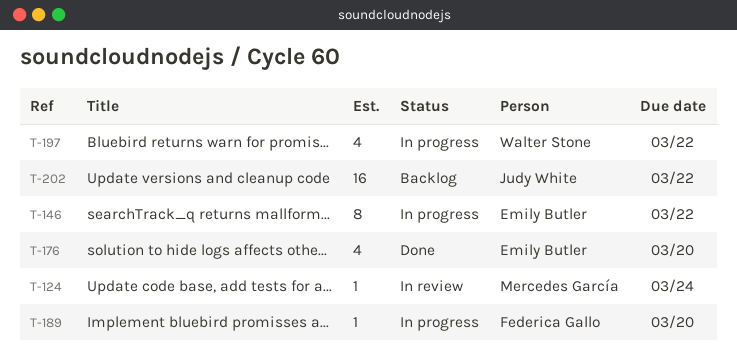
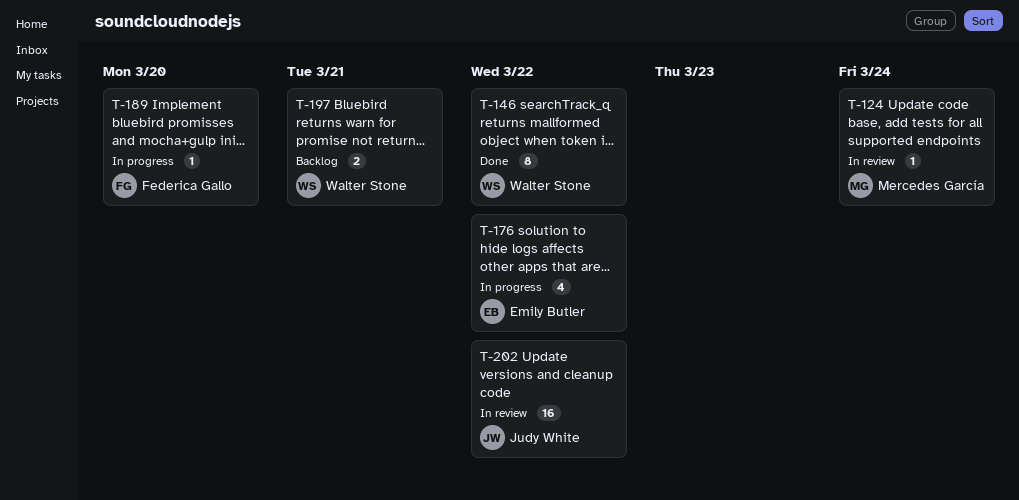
T-146, status: In progress -> Done
T-146, owner: Emily Butler -> Walter Stone
T-176, status: Done -> In progress
T-176, due: Mar 20 -> Mar 22
T-197, status: In progress -> Backlog
T-197, estimate: 4 -> 2
T-197, due: Mar 22 -> Mar 21
T-202, status: Backlog -> In review

